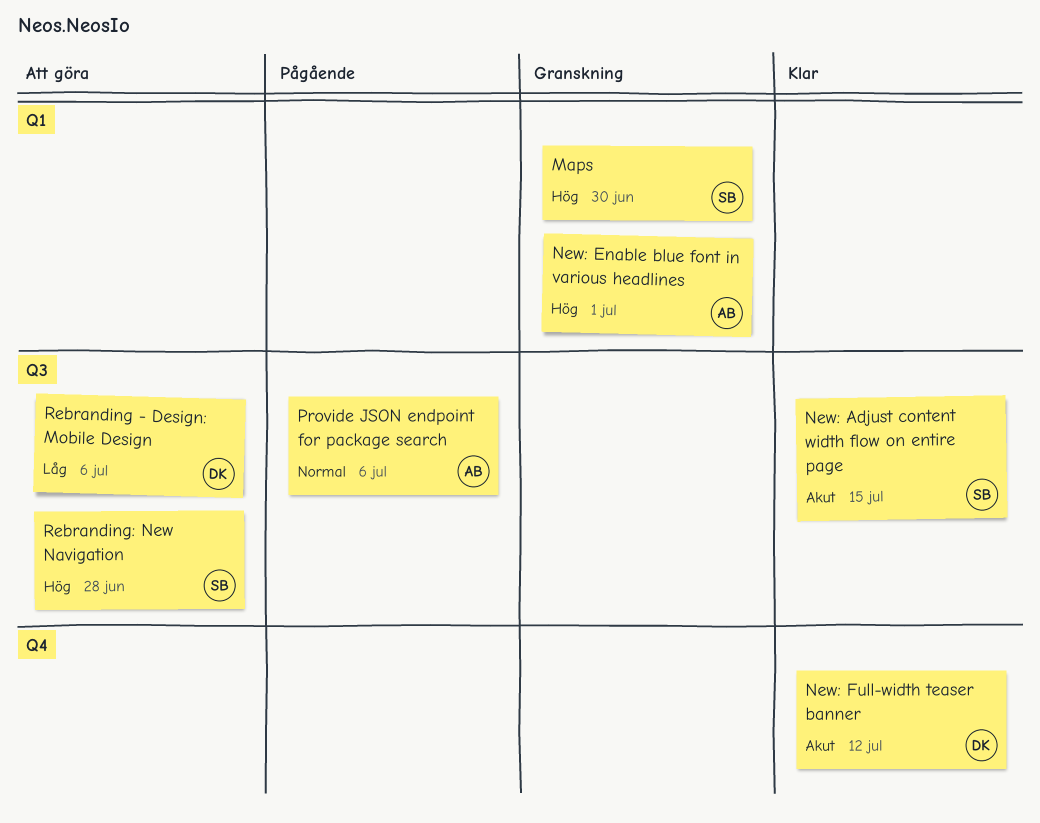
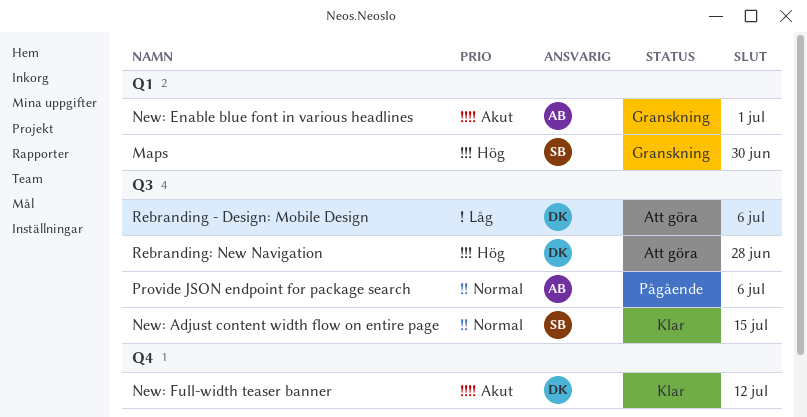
New: Adjust content width flow on entire page, priority: Akut -> Normal
New: Enable blue font in various headlines, priority: Hög -> Akut
Rebranding: New Navigation, owner: SB -> DK

